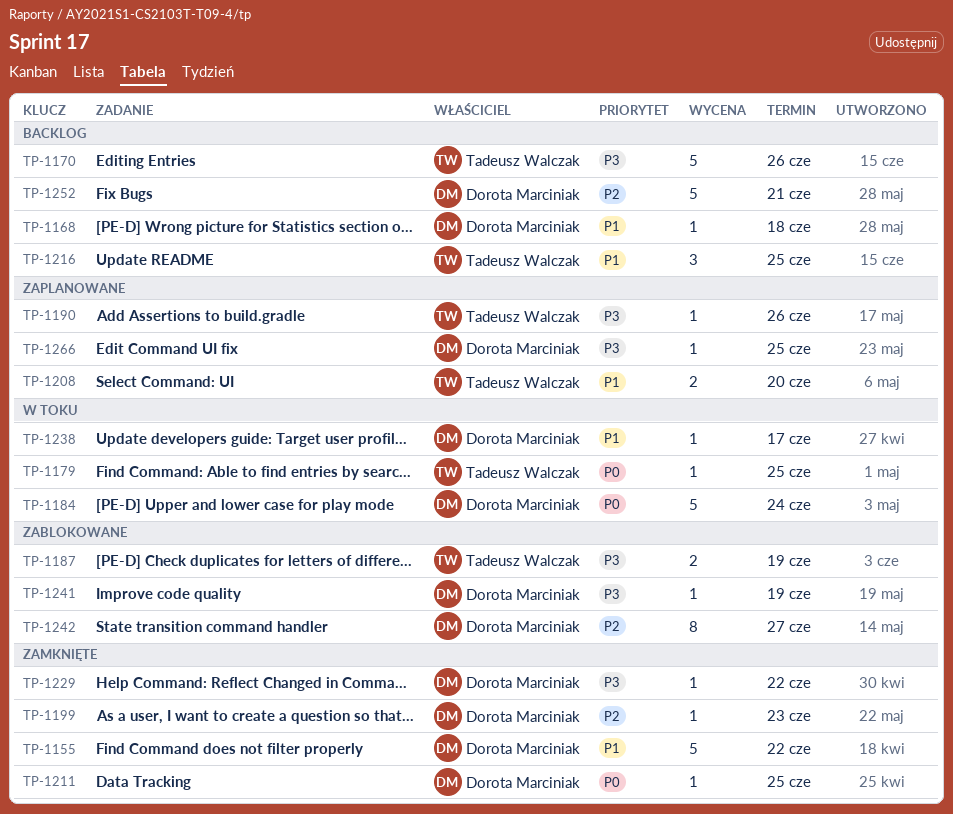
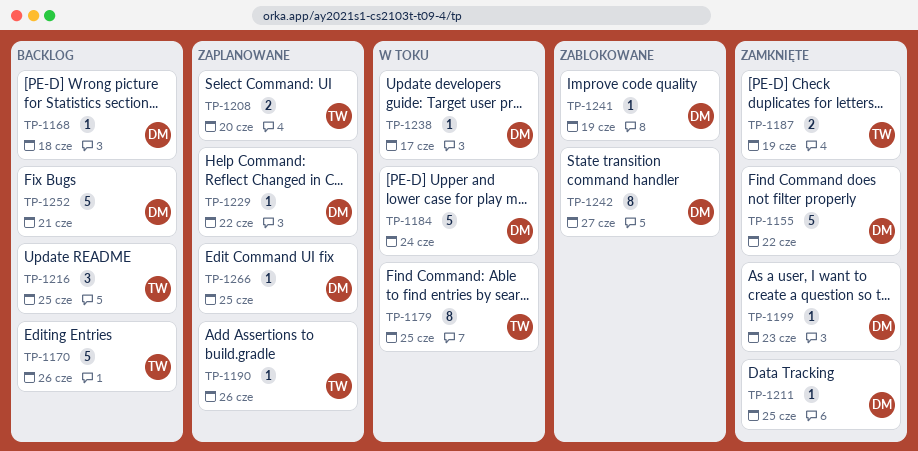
TP-1179, estimate: 1 -> 8
TP-1187, status: Zablokowane -> Zamknięte
TP-1229, status: Zamknięte -> Zaplanowane

